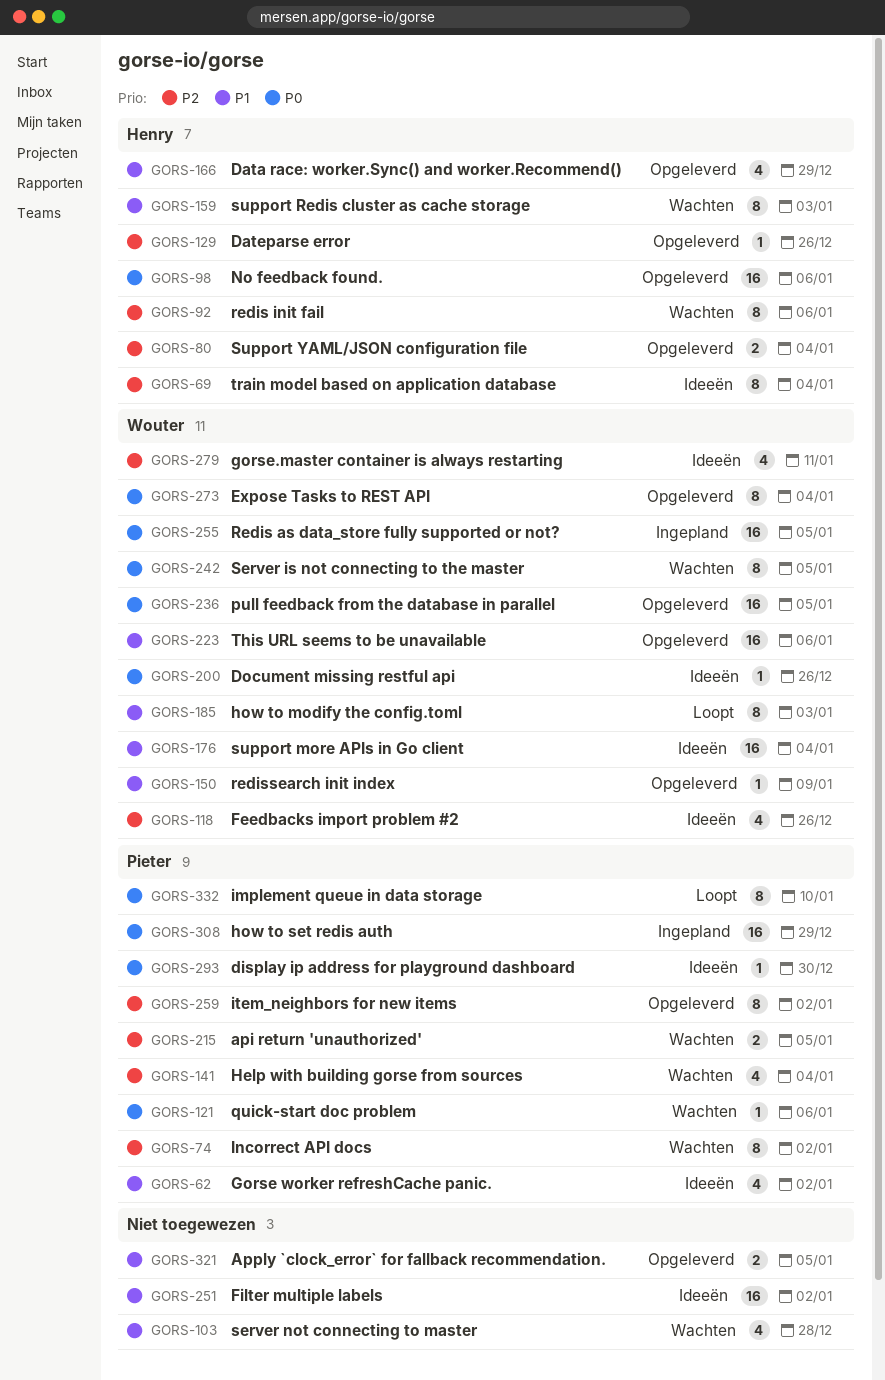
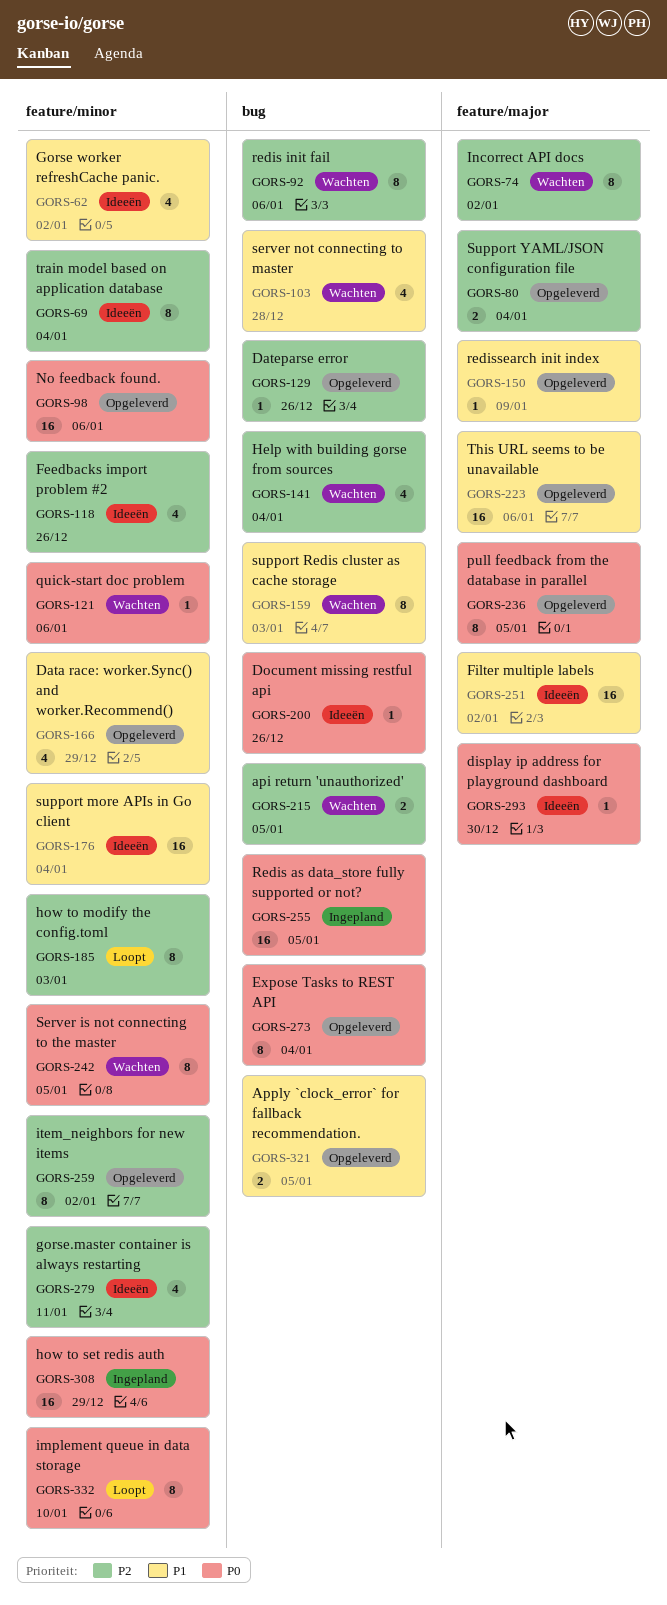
GORS-185, priority: P1 -> P2
GORS-236, estimate: 16 -> 8

